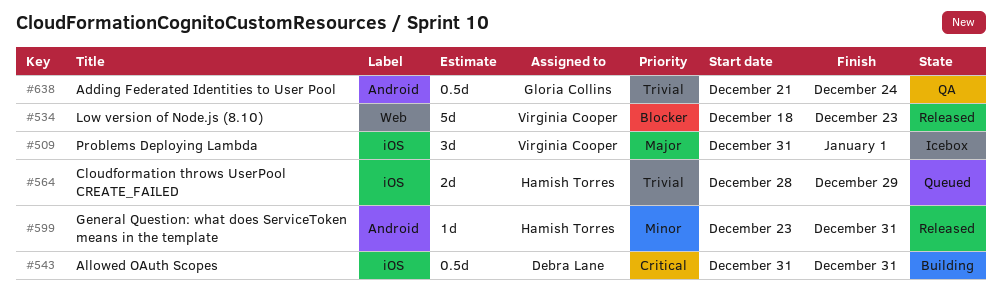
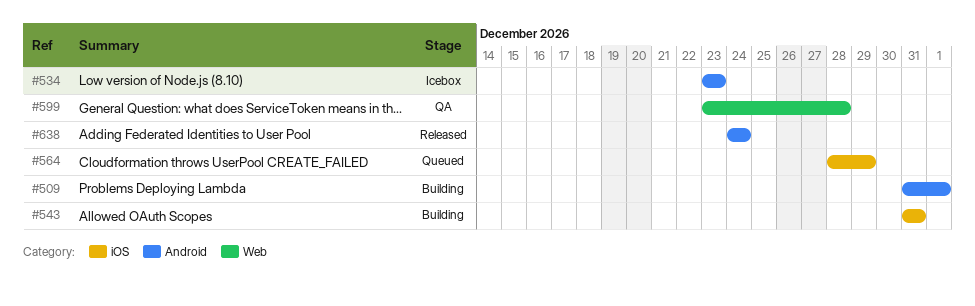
#509, status: Icebox -> Building
#509, label: iOS -> Android
#534, status: Released -> Icebox
#534, label: Web -> Android
#534, start: Dec 18 -> Dec 23
#599, status: Released -> QA
#599, label: Android -> Web
#599, due: Dec 31 -> Dec 28
#638, status: QA -> Released
#638, start: Dec 21 -> Dec 24

